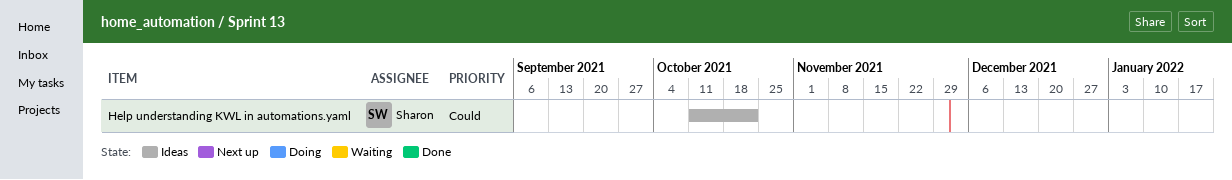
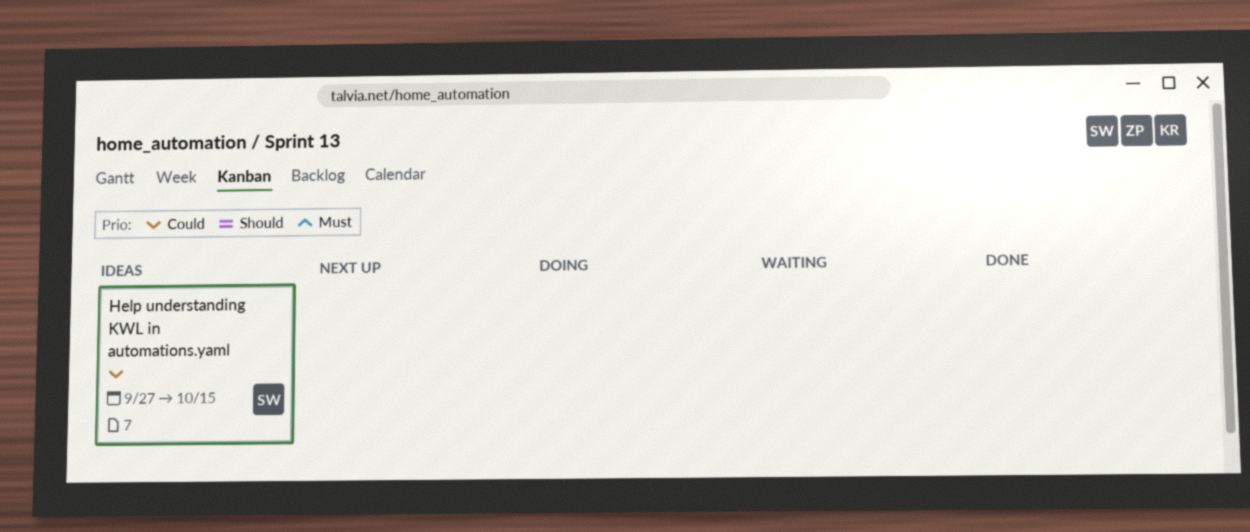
Help understanding KWL in automations.yaml, start: Oct 11 -> Sep 27
Help understanding KWL in automations.yaml, due: Oct 22 -> Oct 15

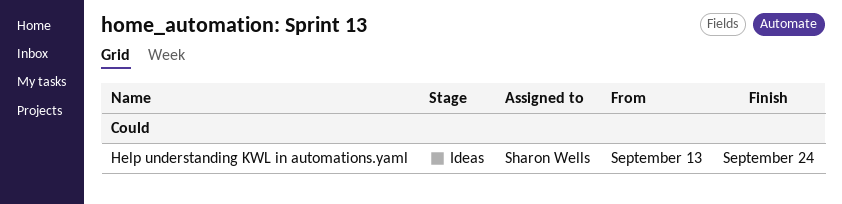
Help understanding KWL in automations.yaml, start: Sep 27 -> Sep 13
Help understanding KWL in automations.yaml, due: Oct 15 -> Sep 24

